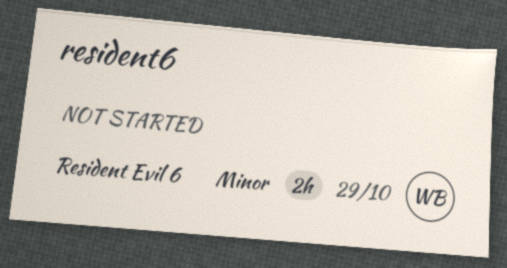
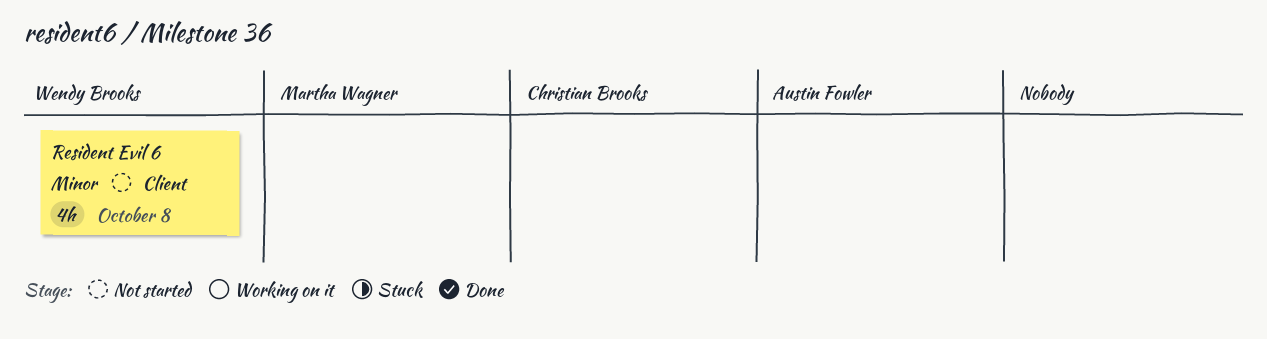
Resident Evil 6, estimate: 2h -> 4h
Resident Evil 6, due: Oct 29 -> Oct 8

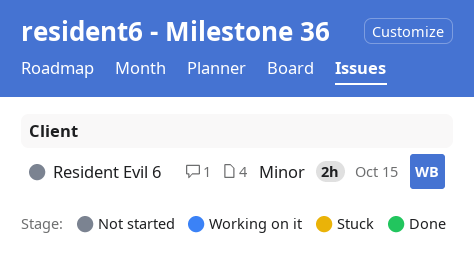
Resident Evil 6, estimate: 4h -> 2h
Resident Evil 6, due: Oct 8 -> Oct 15

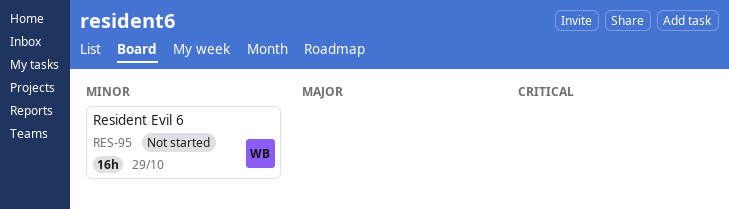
Resident Evil 6, estimate: 2h -> 16h
Resident Evil 6, due: Oct 15 -> Oct 29

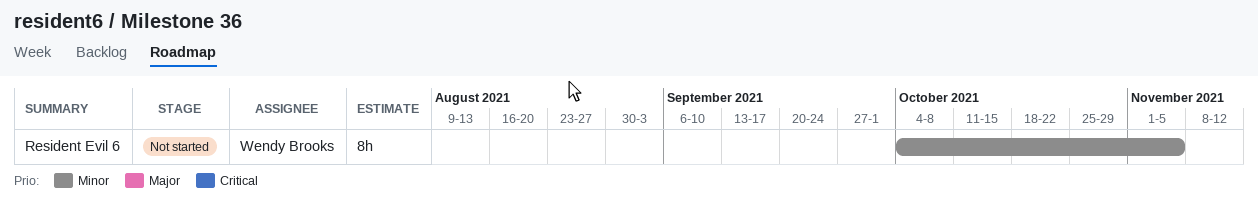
Resident Evil 6, estimate: 16h -> 8h
Resident Evil 6, due: Oct 29 -> Nov 5

